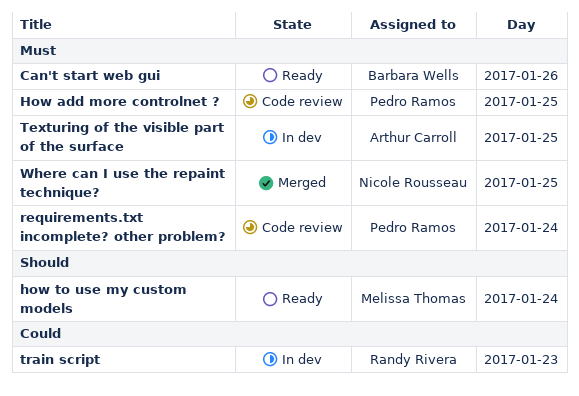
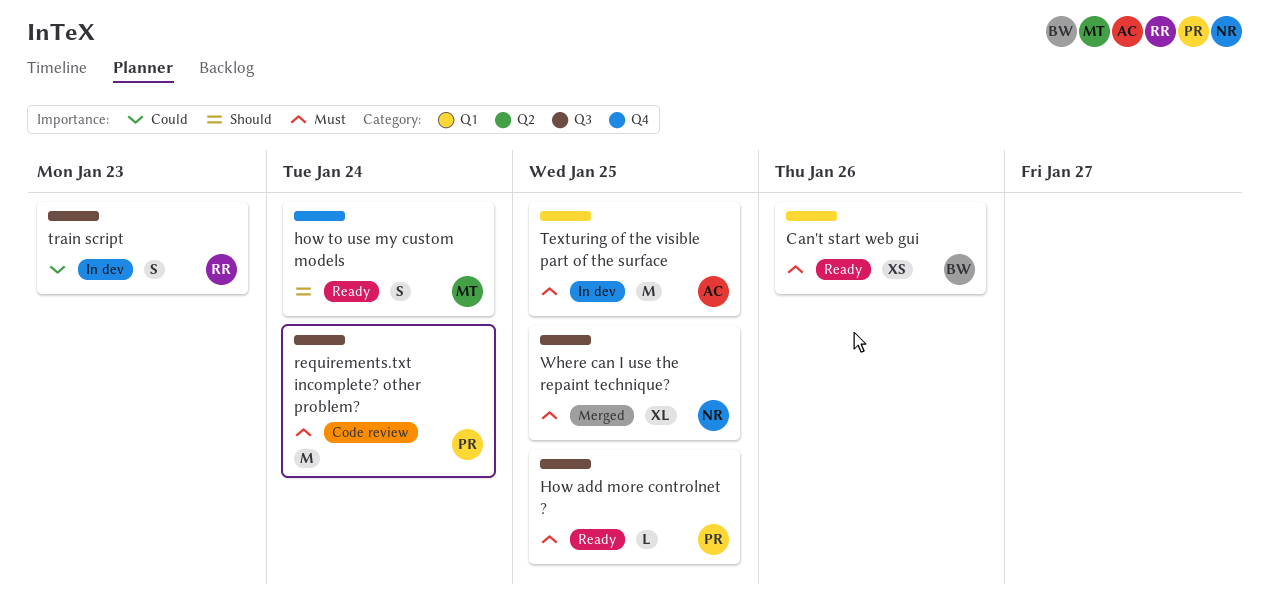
How add more controlnet ?, status: Code review -> Ready

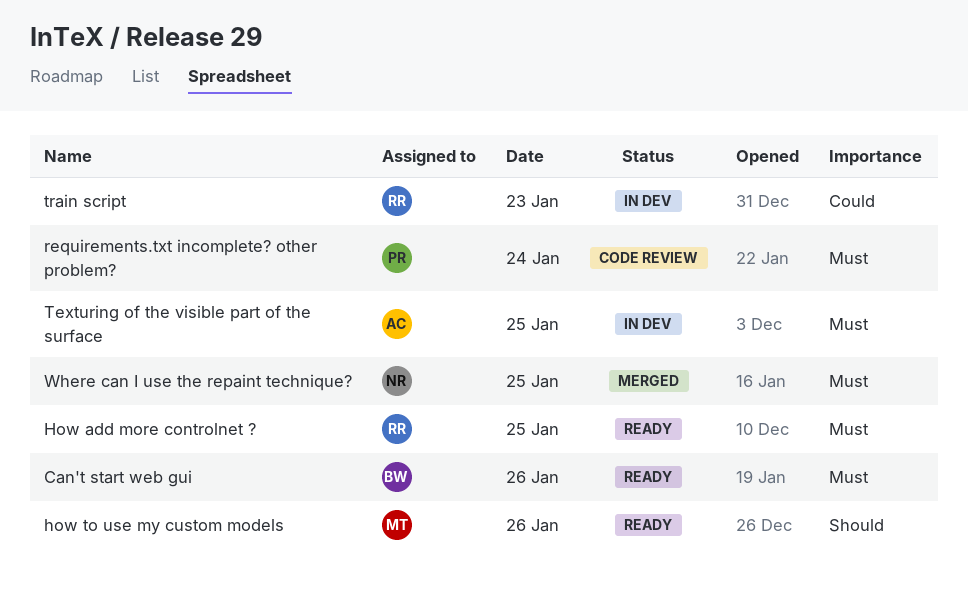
How add more controlnet ?, owner: PR -> RR
how to use my custom models, day: Jan 24 -> Jan 26

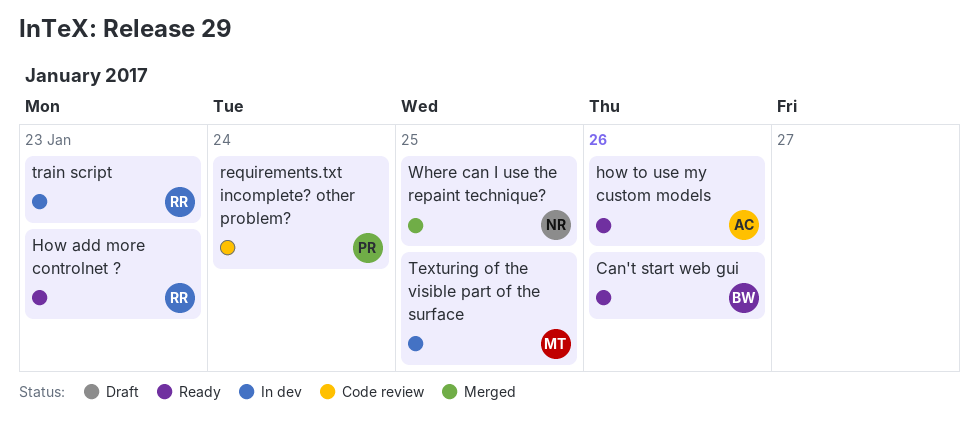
How add more controlnet ?, day: Jan 25 -> Jan 23
how to use my custom models, owner: MT -> AC
Texturing of the visible part of the surface, owner: AC -> MT

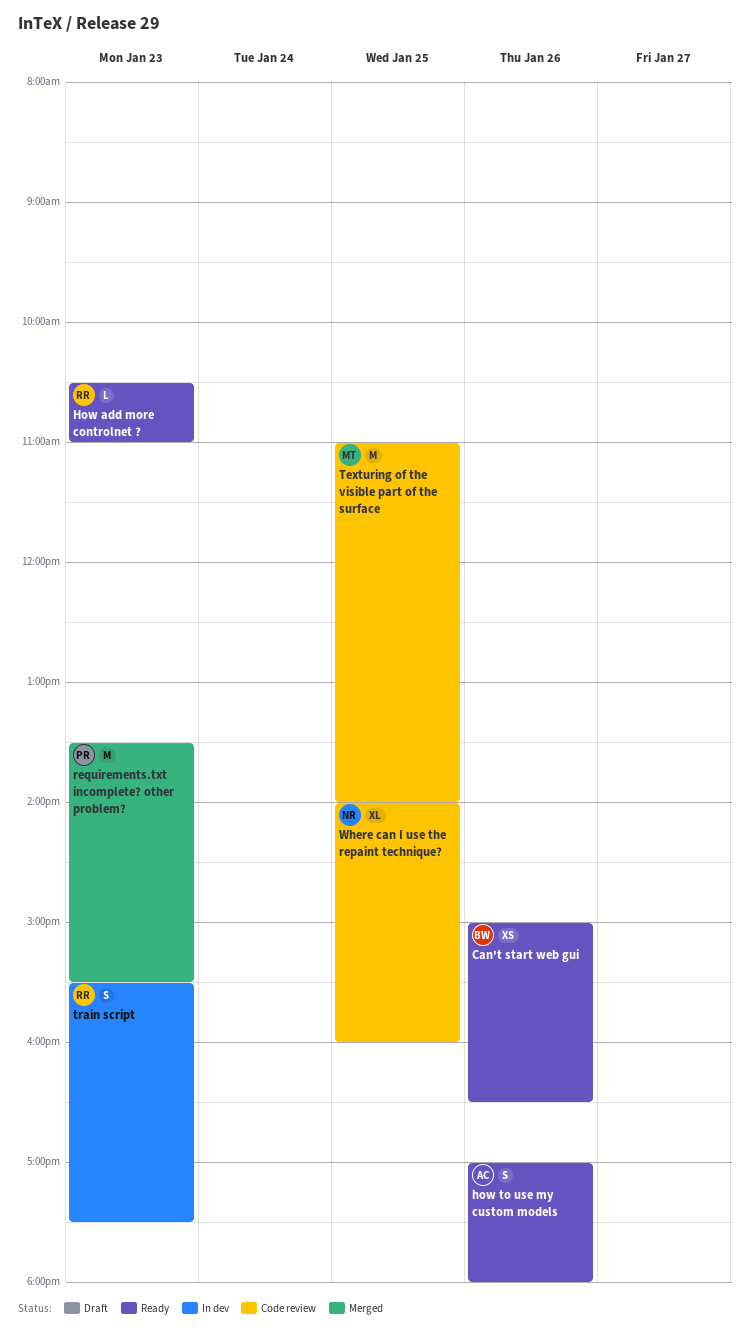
requirements.txt incomplete? other problem?, status: Code review -> Merged
requirements.txt incomplete? other problem?, day: Jan 24 -> Jan 23
Texturing of the visible part of the surface, status: In dev -> Code review
Where can I use the repaint technique?, status: Merged -> Code review

